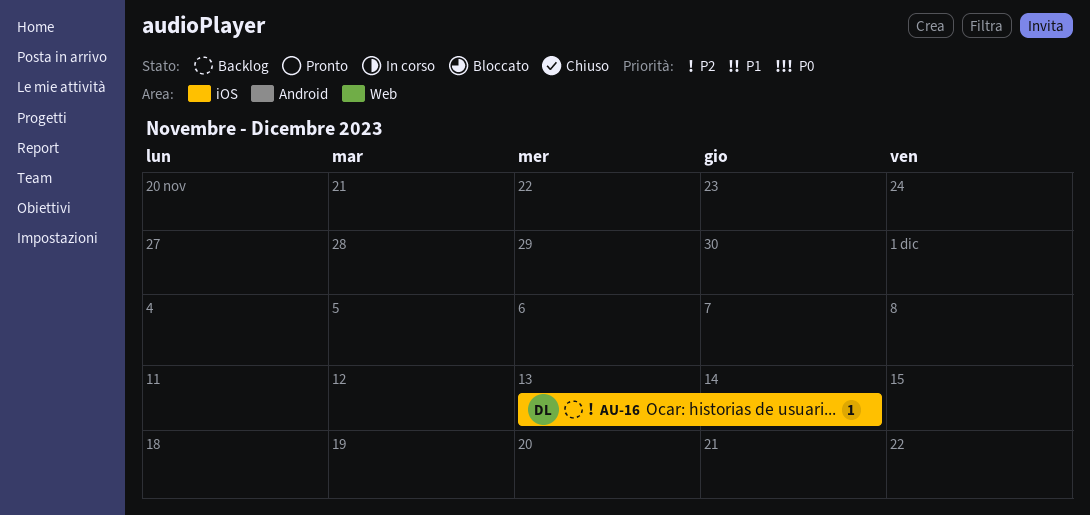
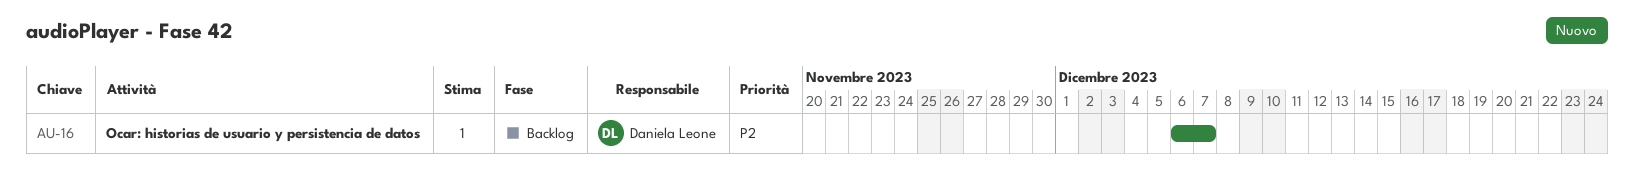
AU-16, start: Dec 13 -> Dec 6
AU-16, due: Dec 14 -> Dec 7

